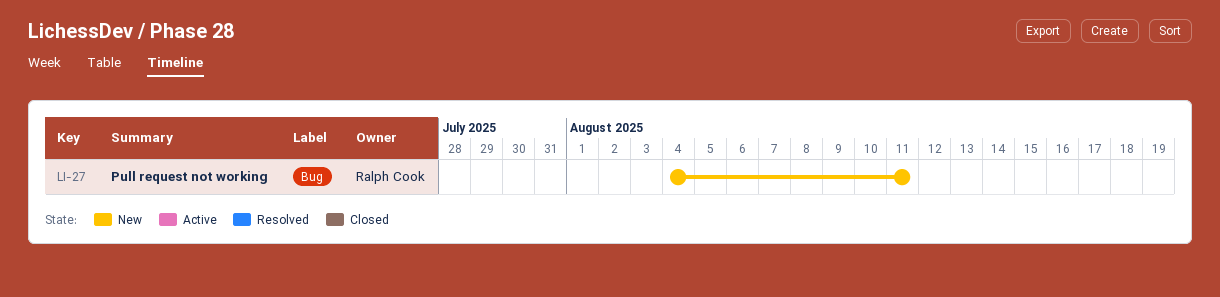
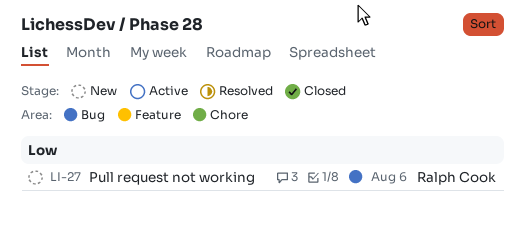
LI-27, due: Aug 11 -> Aug 6

